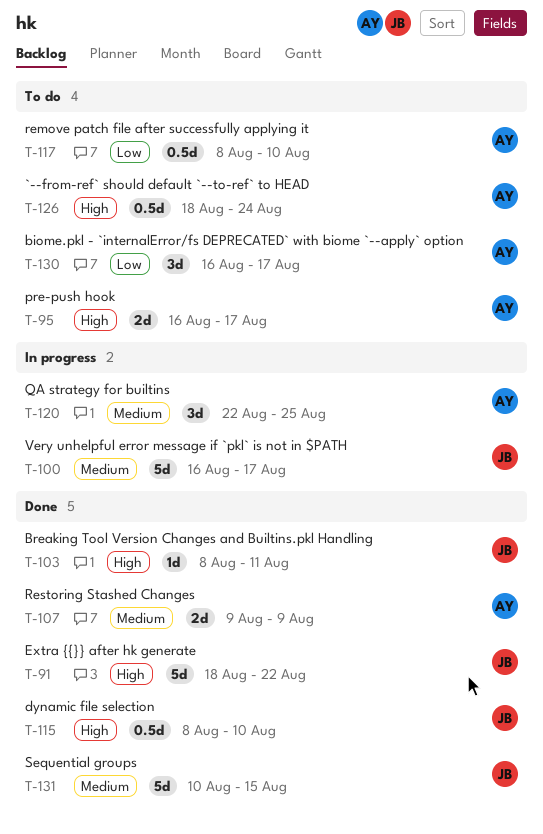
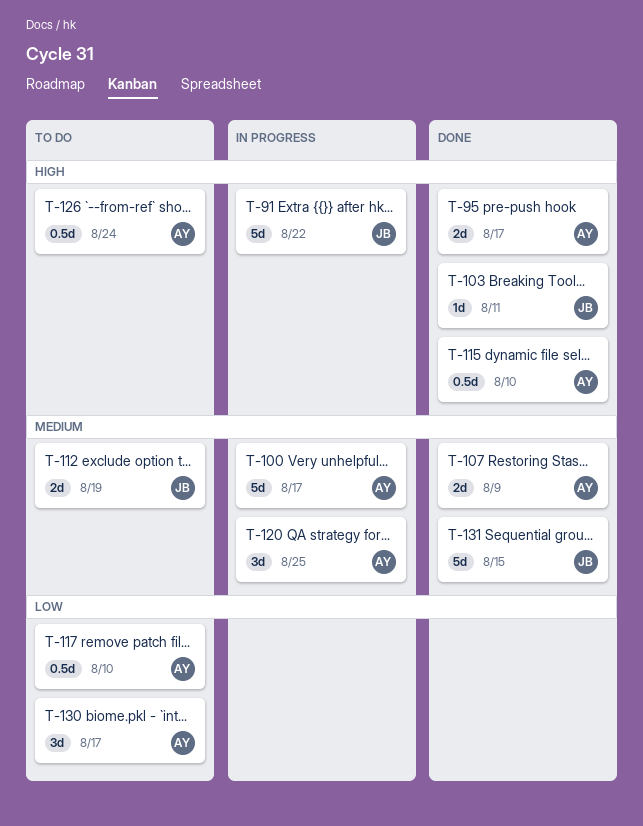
T-91, status: Done -> In progress
T-95, status: To do -> Done
T-100, owner: JB -> AY
T-112: none -> present
T-115, owner: JB -> AY

